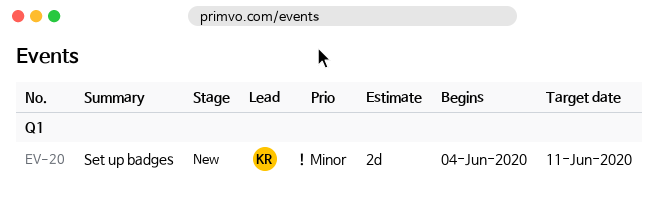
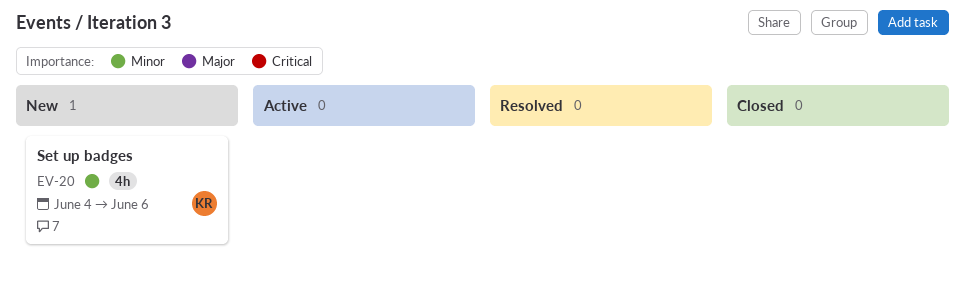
EV-20, estimate: 2d -> 4h
EV-20, due: Jun 11 -> Jun 6

